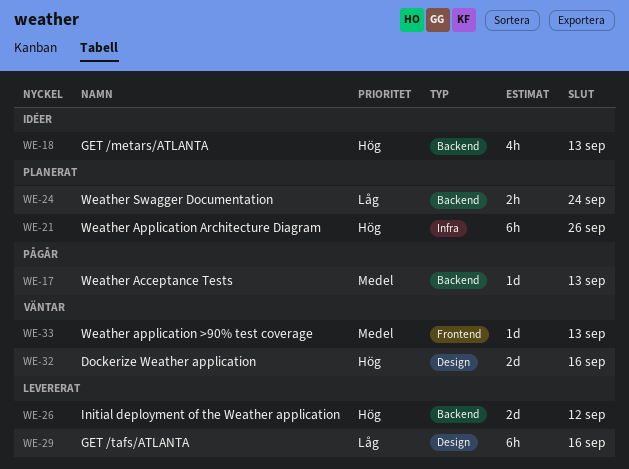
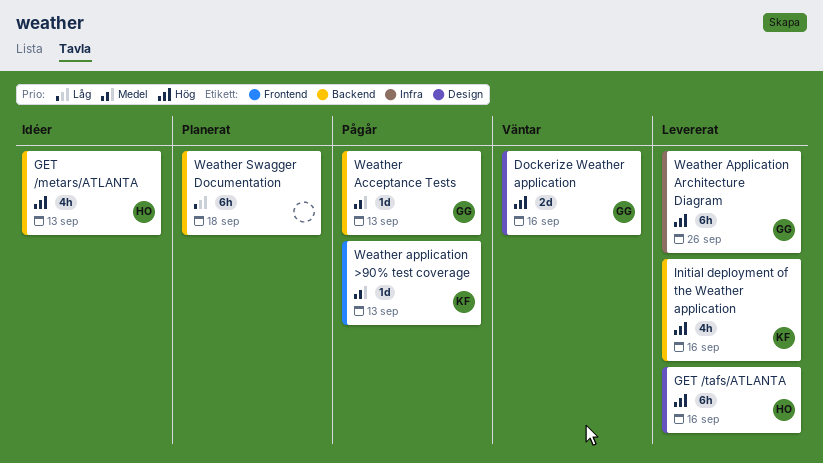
GET /tafs/ATLANTA, priority: Låg -> Hög
Initial deployment of the Weather application, estimate: 2d -> 4h
Initial deployment of the Weather application, due: Sep 12 -> Sep 16
Weather application >90% test coverage, status: Väntar -> Pågår
Weather Application Architecture Diagram, status: Planerat -> Levererat
Weather Swagger Documentation, estimate: 2h -> 6h
Weather Swagger Documentation, due: Sep 24 -> Sep 18

